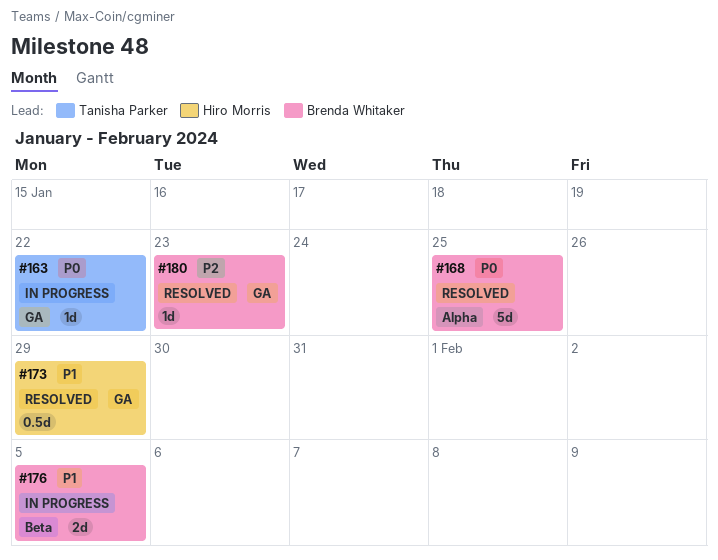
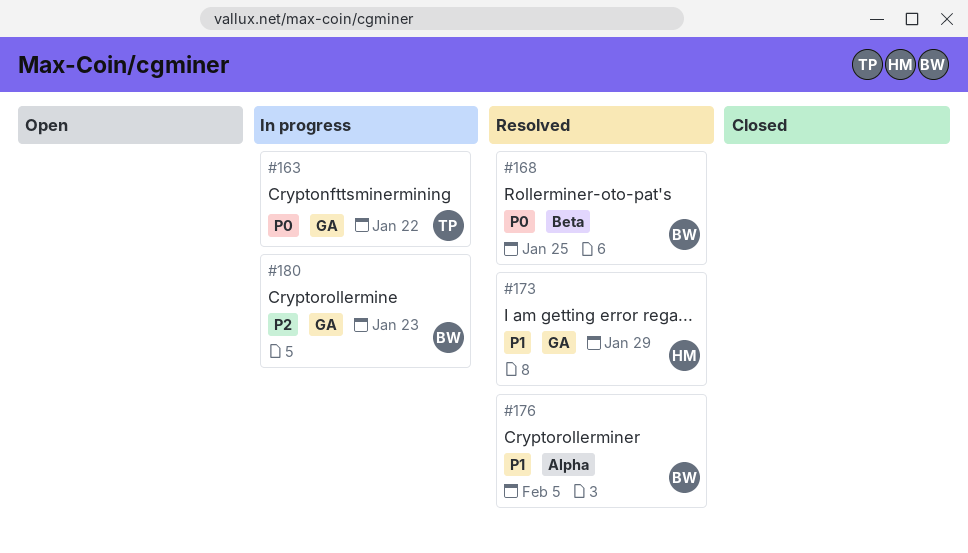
#168, label: Alpha -> Beta
#176, status: In progress -> Resolved
#176, label: Beta -> Alpha
#180, status: Resolved -> In progress

